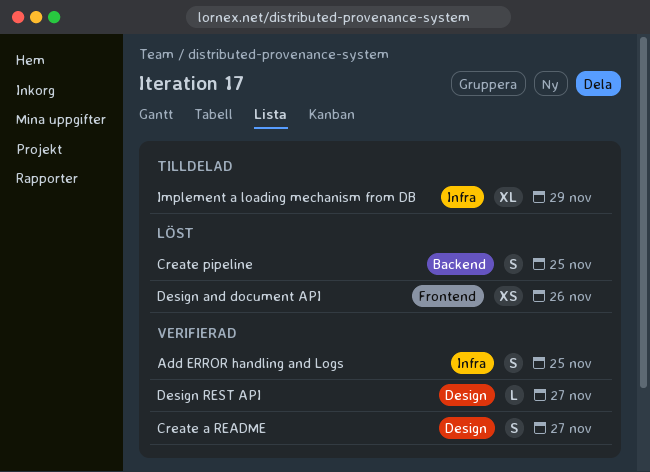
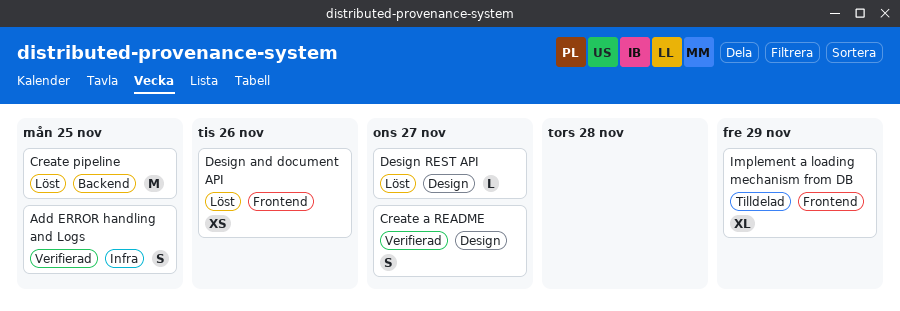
Create pipeline, estimate: S -> M
Design REST API, status: Verifierad -> Löst
Implement a loading mechanism from DB, label: Infra -> Frontend

